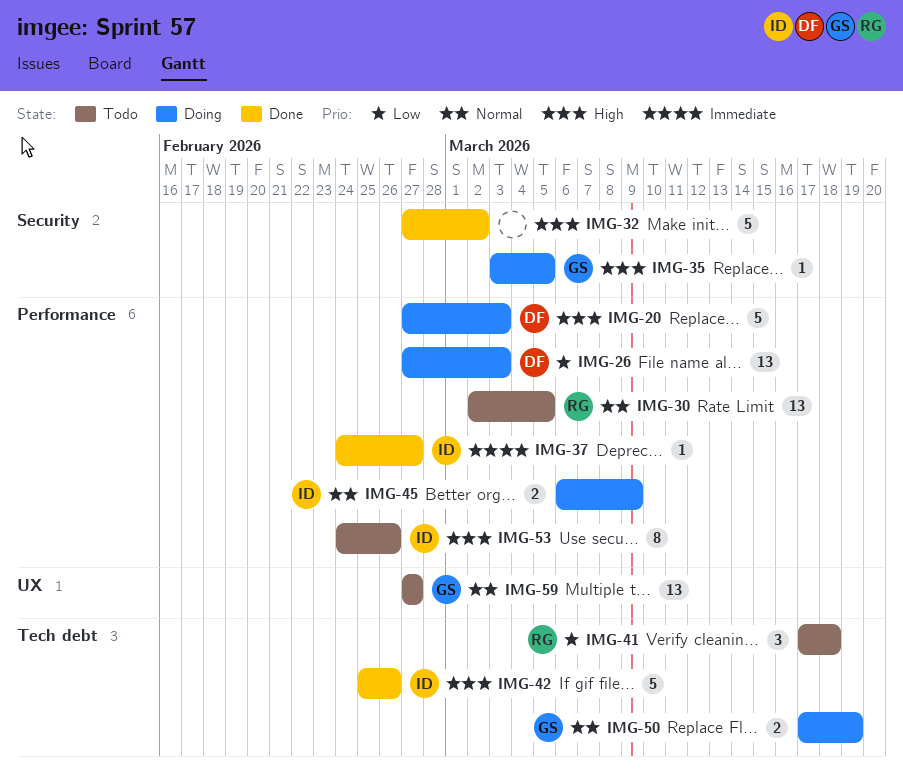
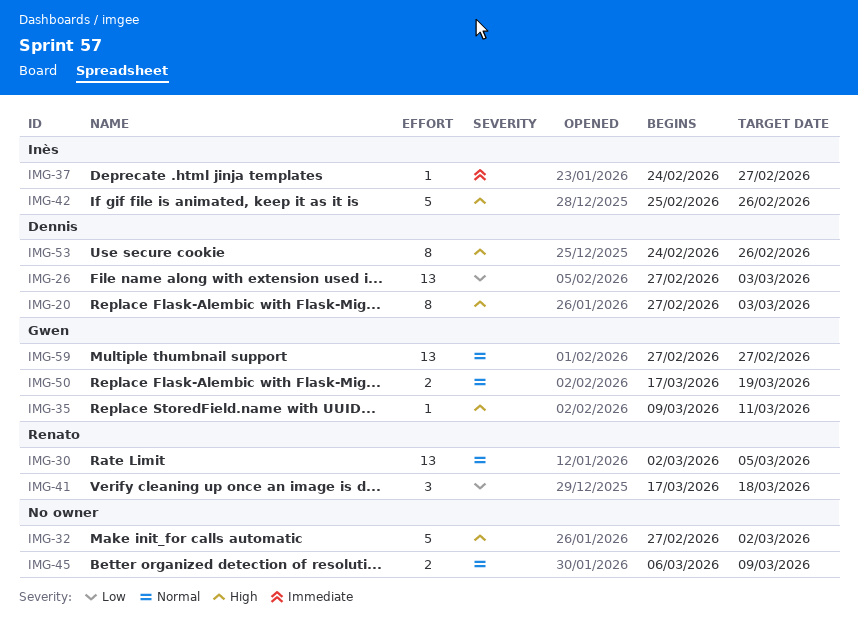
IMG-20, estimate: 5 -> 8
IMG-35, start: Mar 3 -> Mar 9
IMG-35, due: Mar 5 -> Mar 11
IMG-45, owner: Inès -> none
IMG-53, owner: Inès -> Dennis

